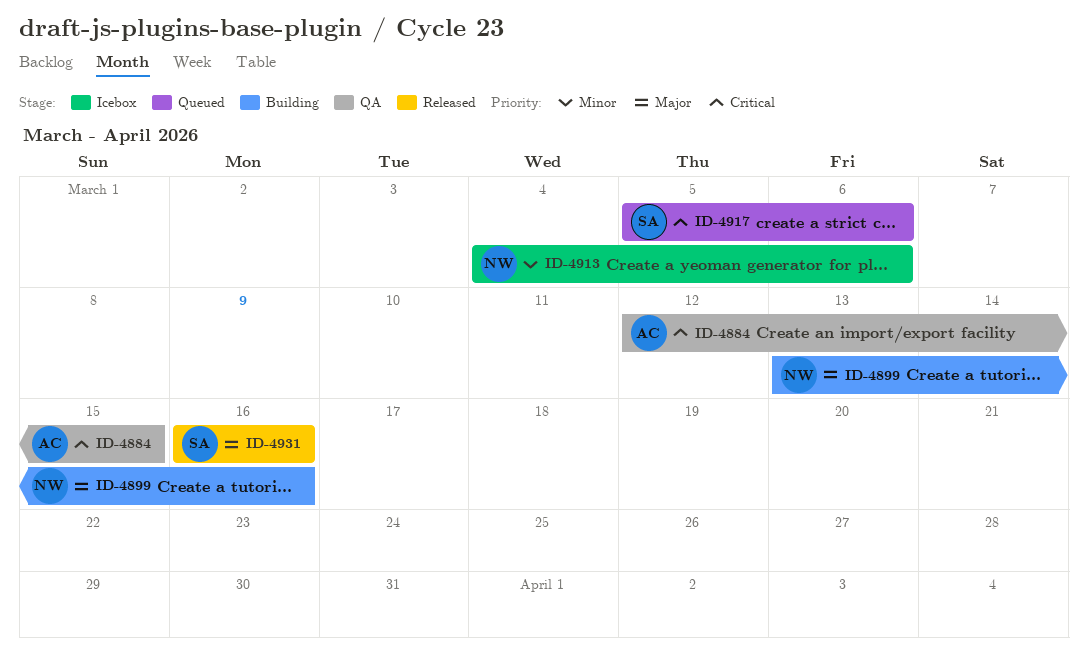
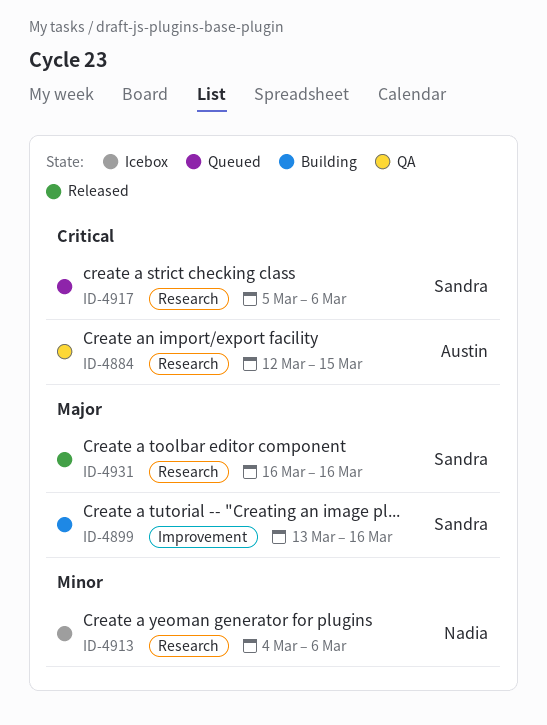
ID-4899, owner: Nadia -> Sandra

